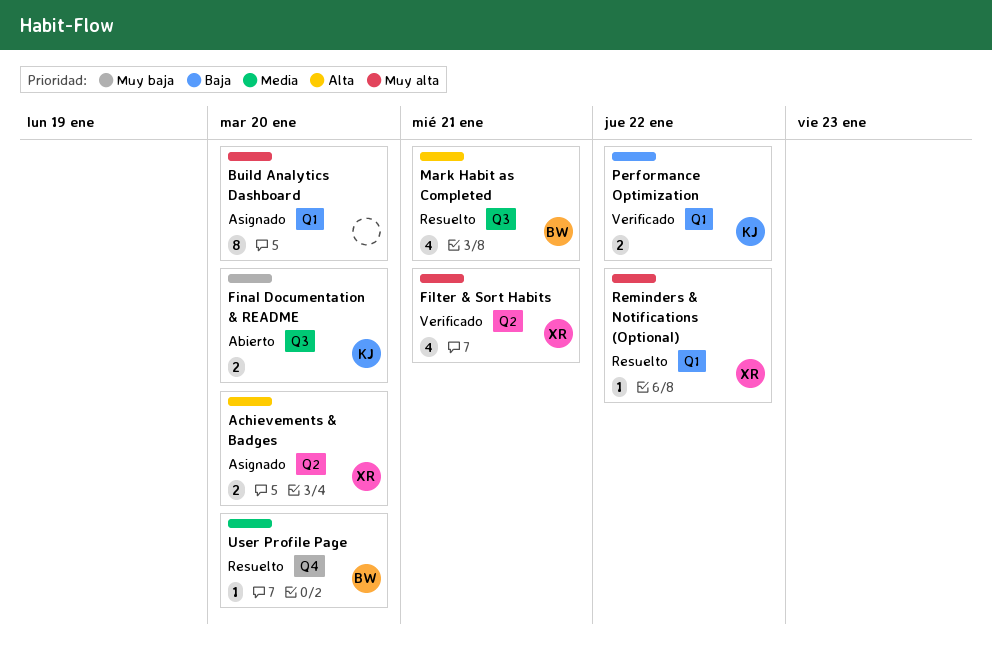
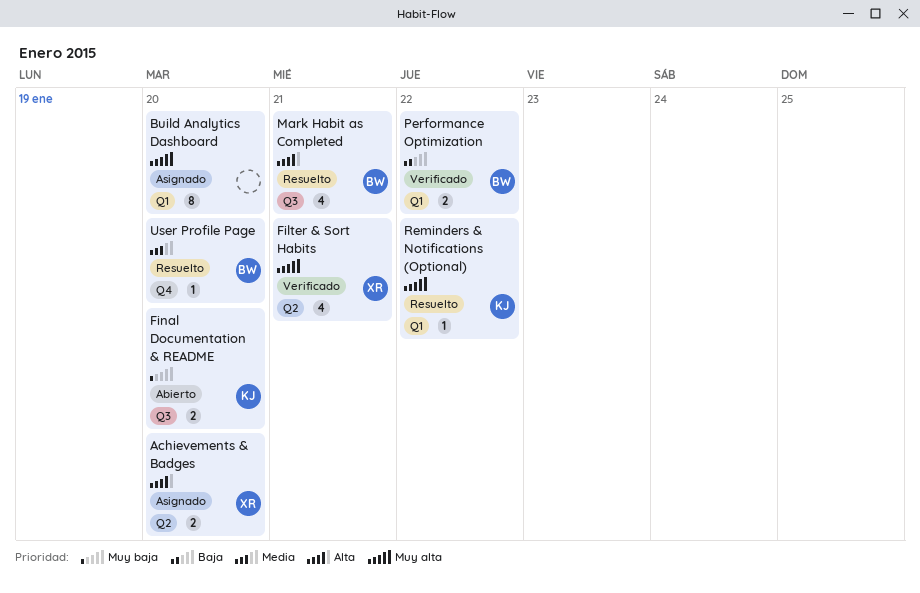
Performance Optimization, owner: KJ -> BW
Reminders & Notifications (Optional), owner: XR -> KJ

